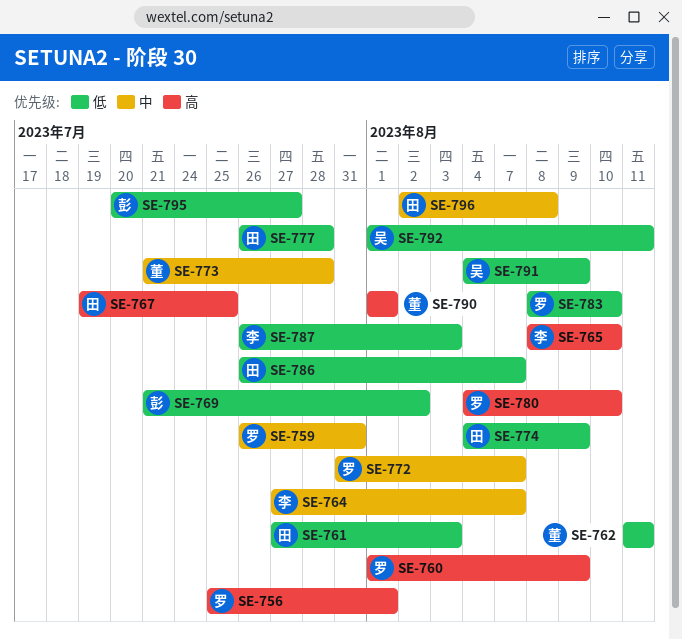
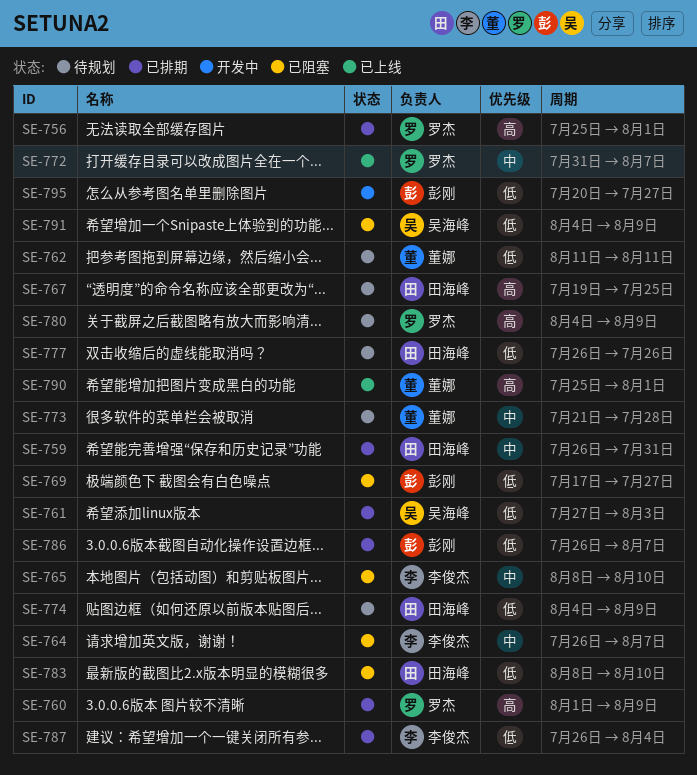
SE-759, owner: 罗杰 -> 田海峰
SE-761, owner: 田海峰 -> 吴海峰
SE-764, start: Jul 27 -> Jul 26
SE-765, priority: 高 -> 中
SE-769, start: Jul 21 -> Jul 17
SE-769, due: Aug 2 -> Jul 27
SE-777, due: Jul 28 -> Jul 26
SE-780, due: Aug 10 -> Aug 9
SE-783, owner: 罗杰 -> 田海峰
SE-786, owner: 田海峰 -> 彭刚
SE-787, due: Aug 3 -> Aug 4
SE-790, start: Aug 1 -> Jul 25
SE-792: present -> none
SE-796: present -> none

